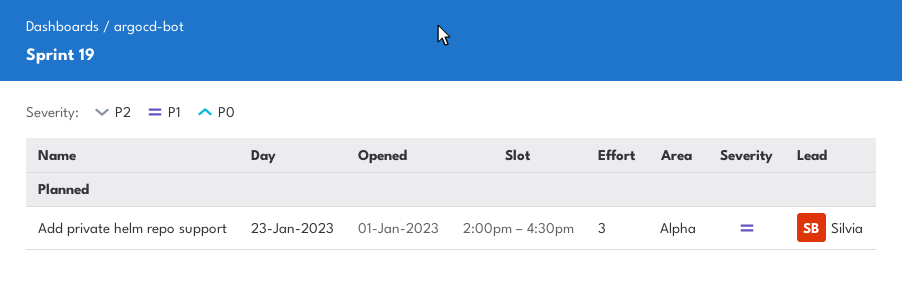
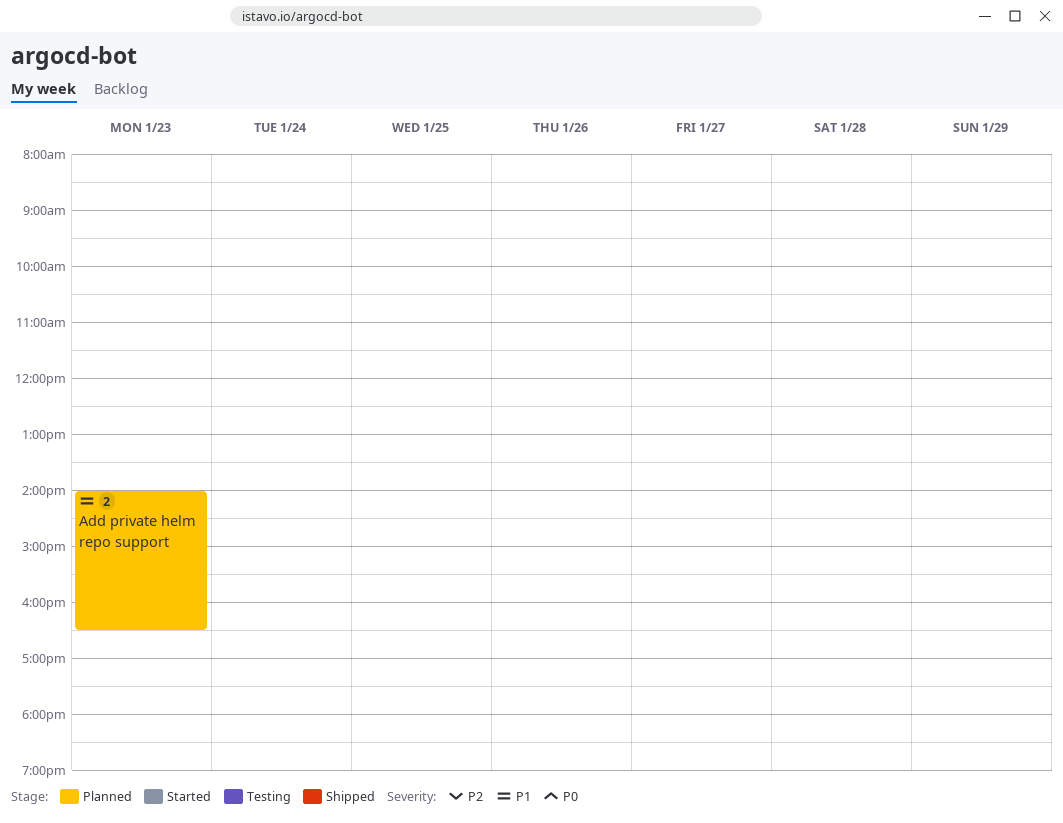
Add private helm repo support, estimate: 3 -> 2

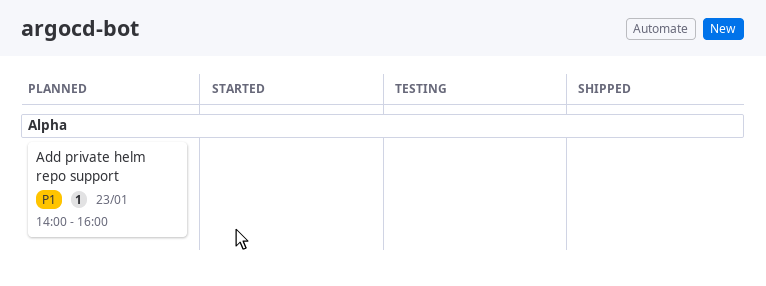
Add private helm repo support, estimate: 2 -> 1
Add private helm repo support, ends: 16:30 -> 16:00

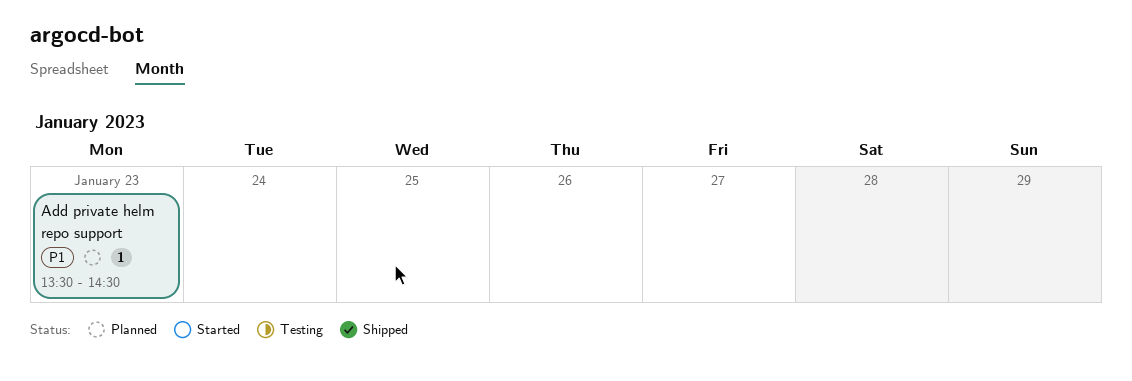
Add private helm repo support, begins: 14:00 -> 13:30
Add private helm repo support, ends: 16:00 -> 14:30

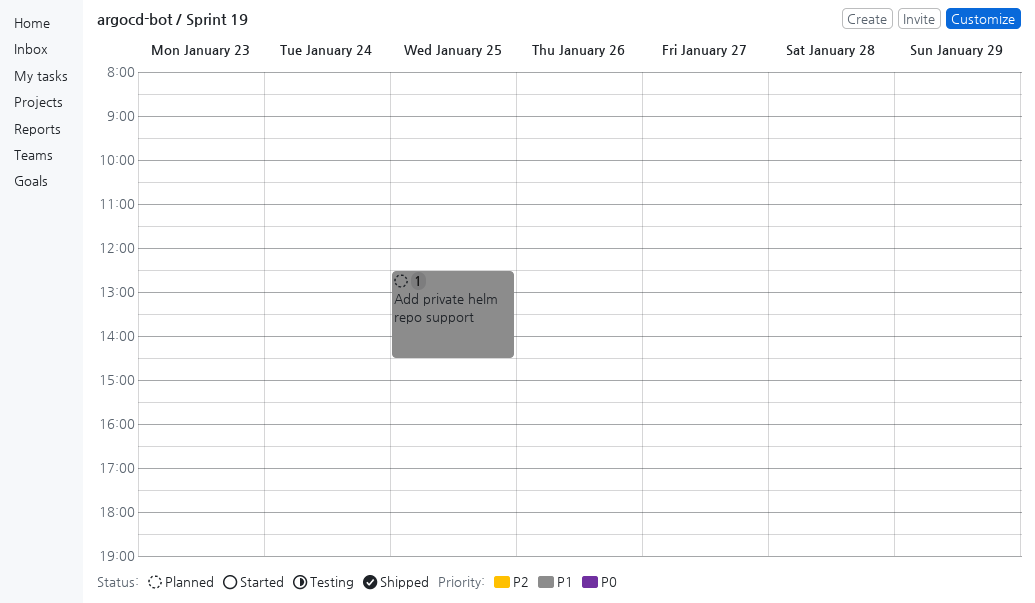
Add private helm repo support, day: Jan 23 -> Jan 25
Add private helm repo support, begins: 13:30 -> 12:30

